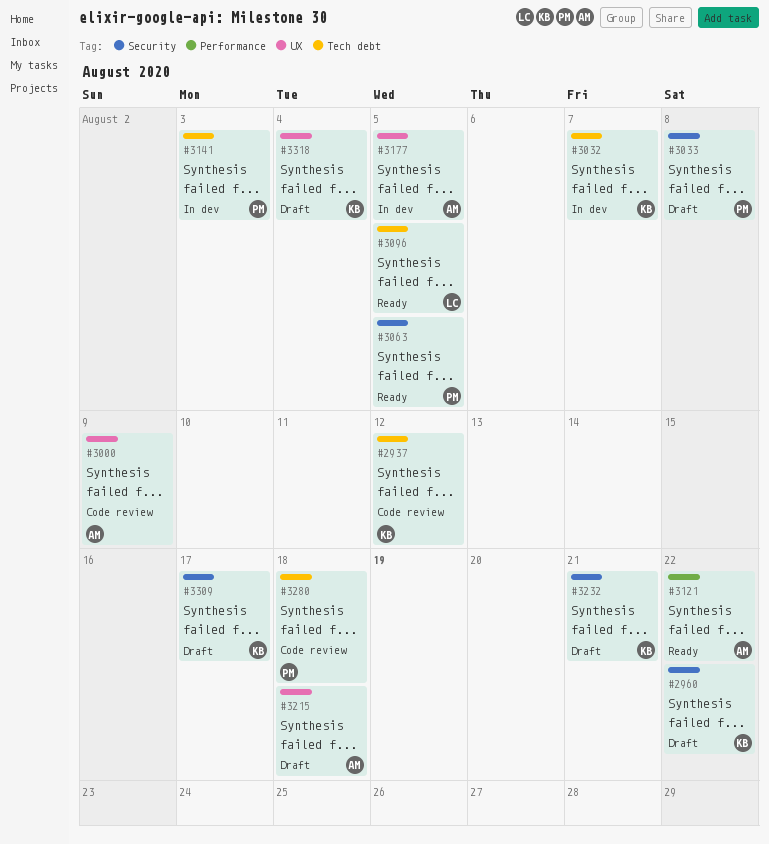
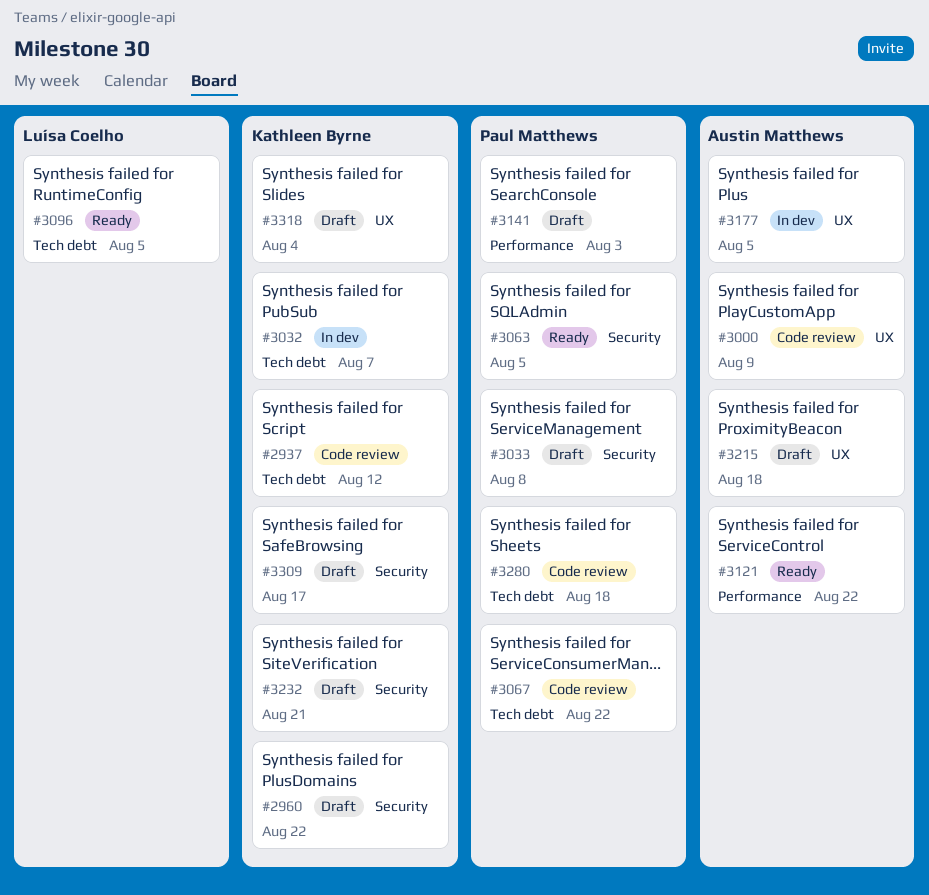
#3067: none -> present
#3141, status: In dev -> Draft
#3141, label: Tech debt -> Performance

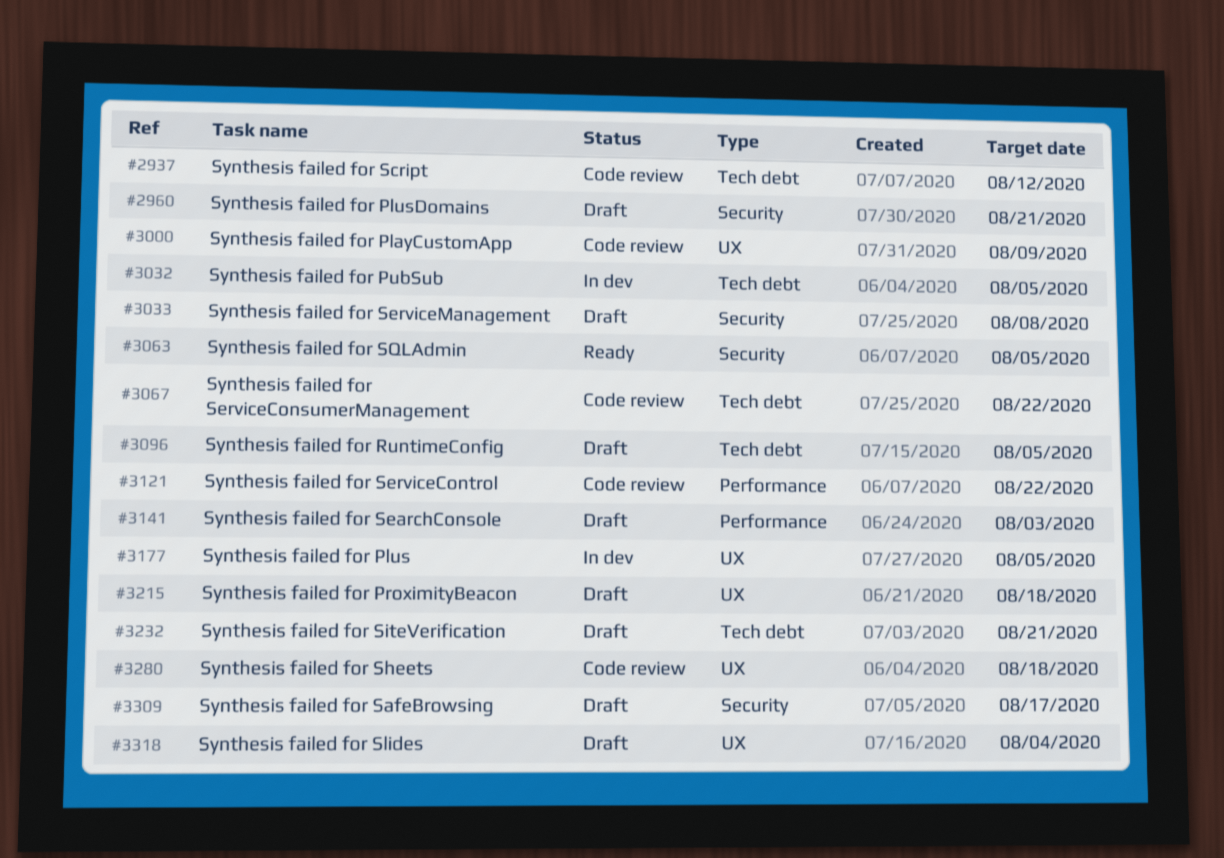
#2960, due: Aug 22 -> Aug 21
#3032, due: Aug 7 -> Aug 5
#3096, status: Ready -> Draft
#3121, status: Ready -> Code review
#3232, label: Security -> Tech debt
#3280, label: Tech debt -> UX

